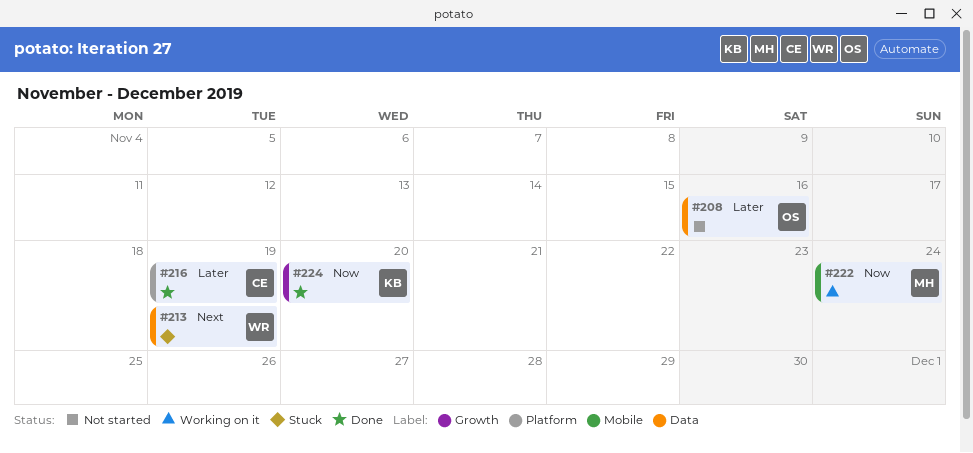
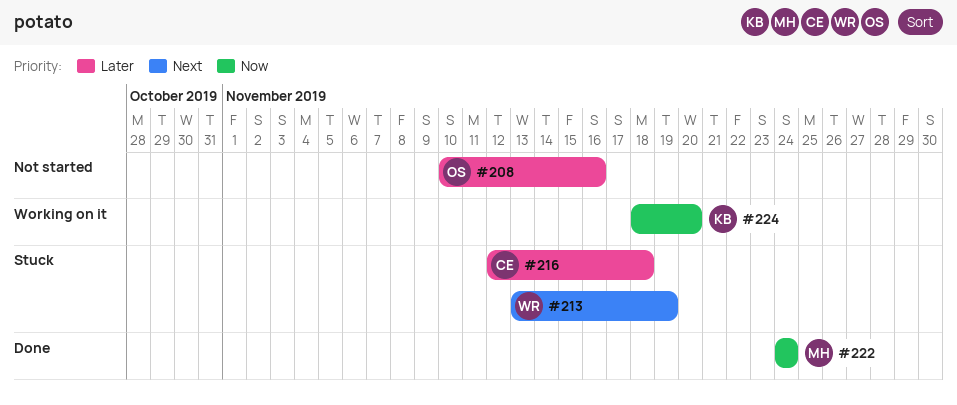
#216, status: Done -> Stuck
#216, due: Nov 19 -> Nov 18
#222, status: Working on it -> Done
#224, status: Done -> Working on it

